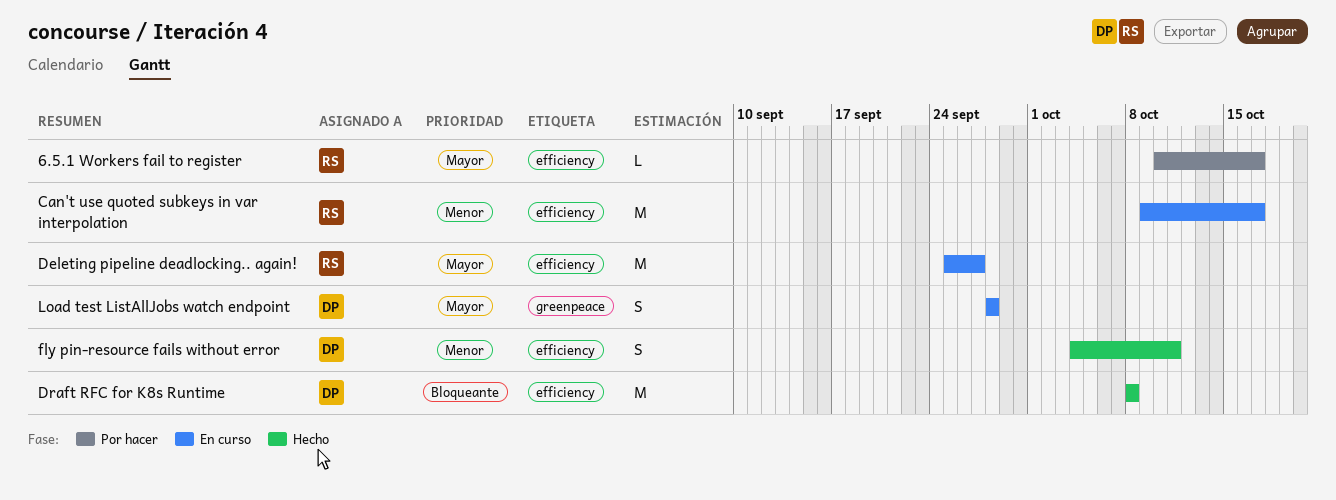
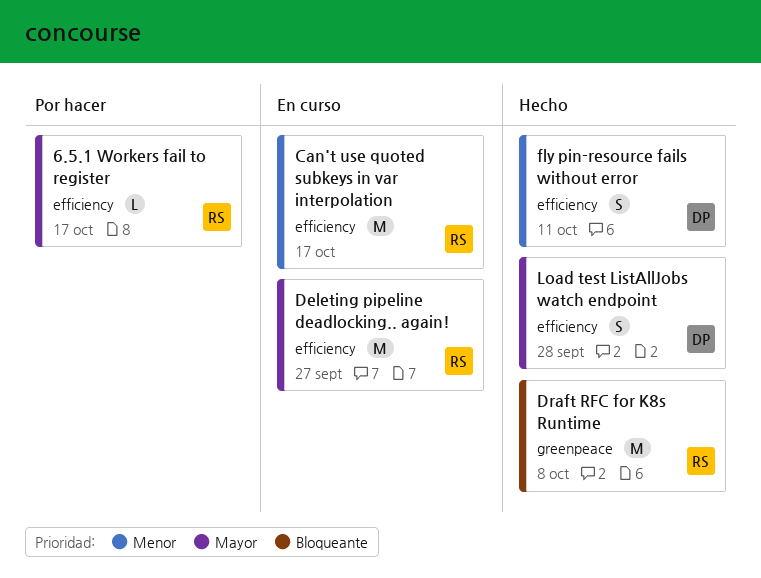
Draft RFC for K8s Runtime, owner: DP -> RS
Draft RFC for K8s Runtime, label: efficiency -> greenpeace
Load test ListAllJobs watch endpoint, status: En curso -> Hecho
Load test ListAllJobs watch endpoint, label: greenpeace -> efficiency

